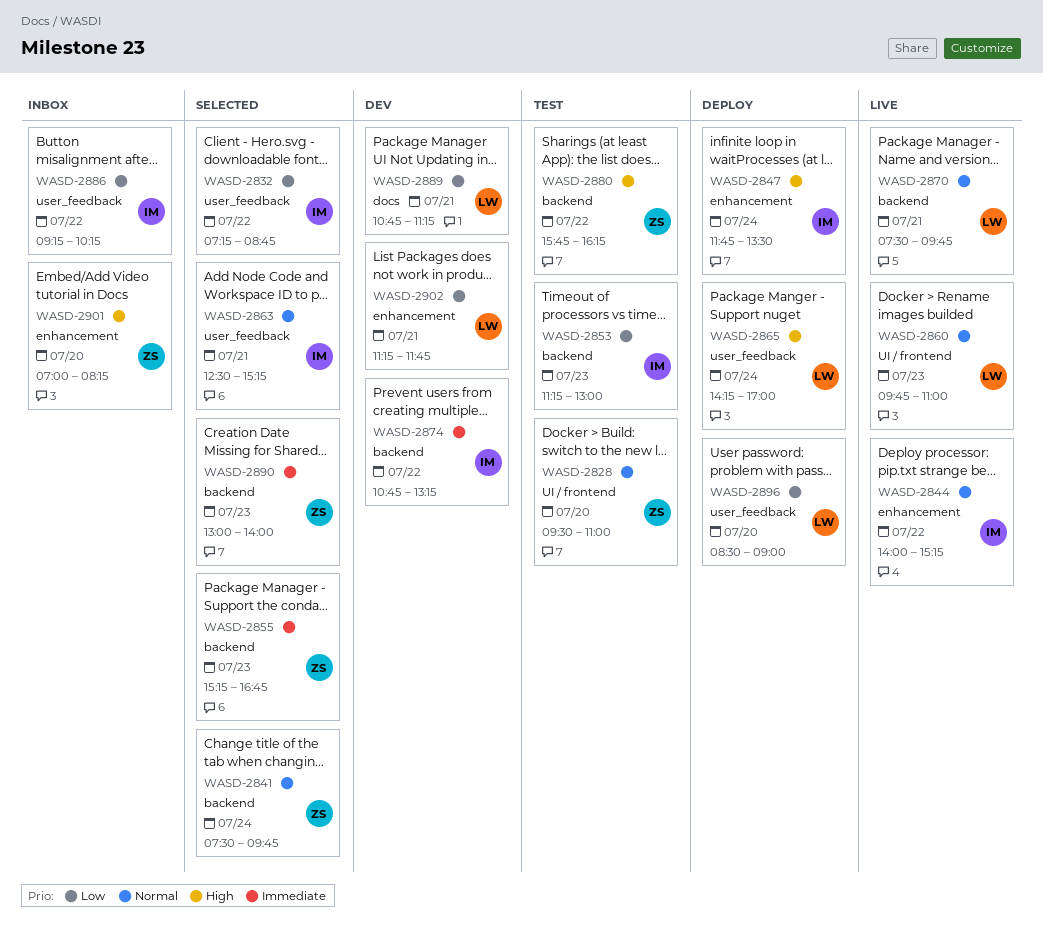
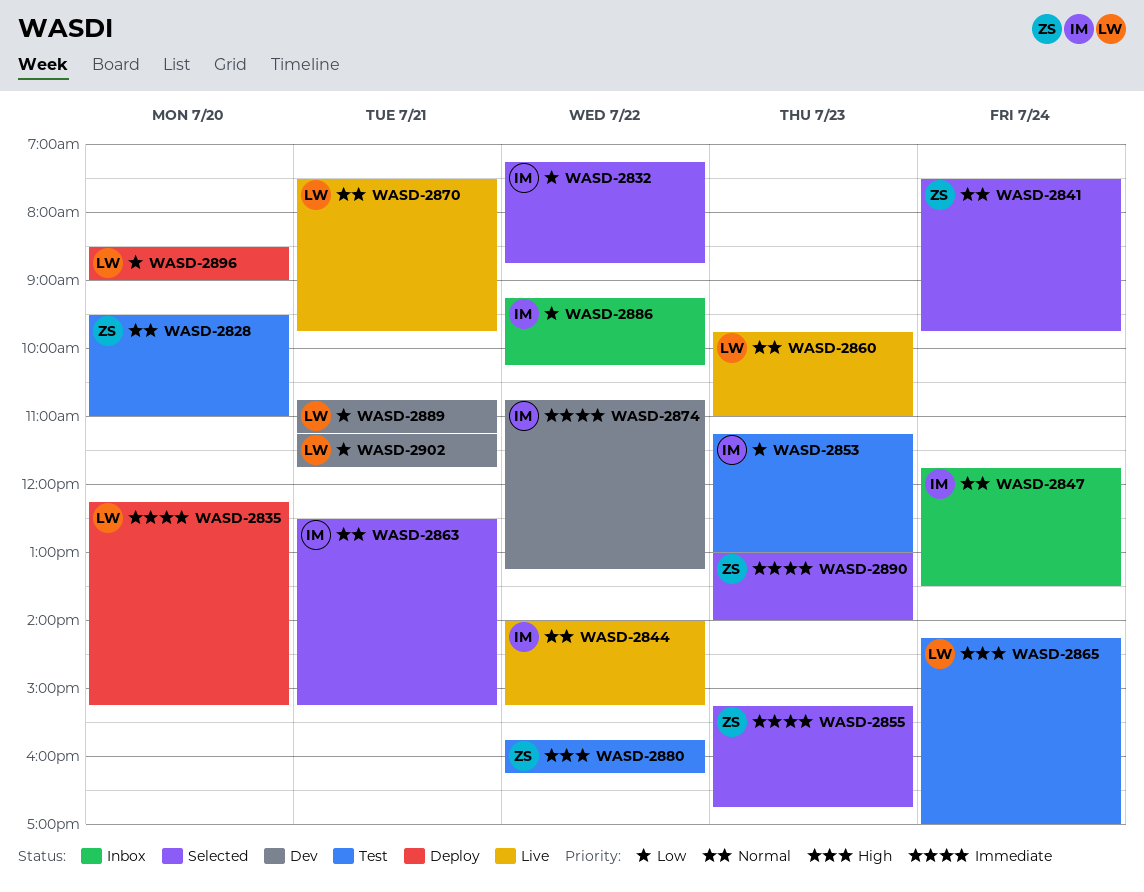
WASD-2835: none -> present
WASD-2847, status: Deploy -> Inbox
WASD-2847, priority: High -> Normal
WASD-2865, status: Deploy -> Test
WASD-2901: present -> none

